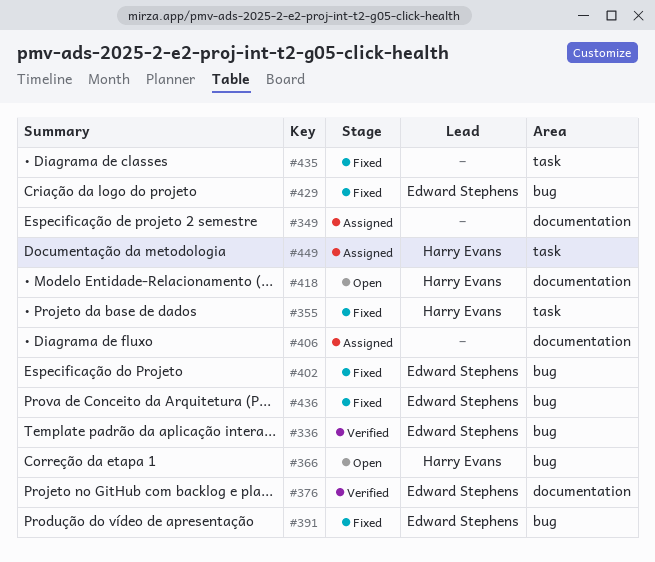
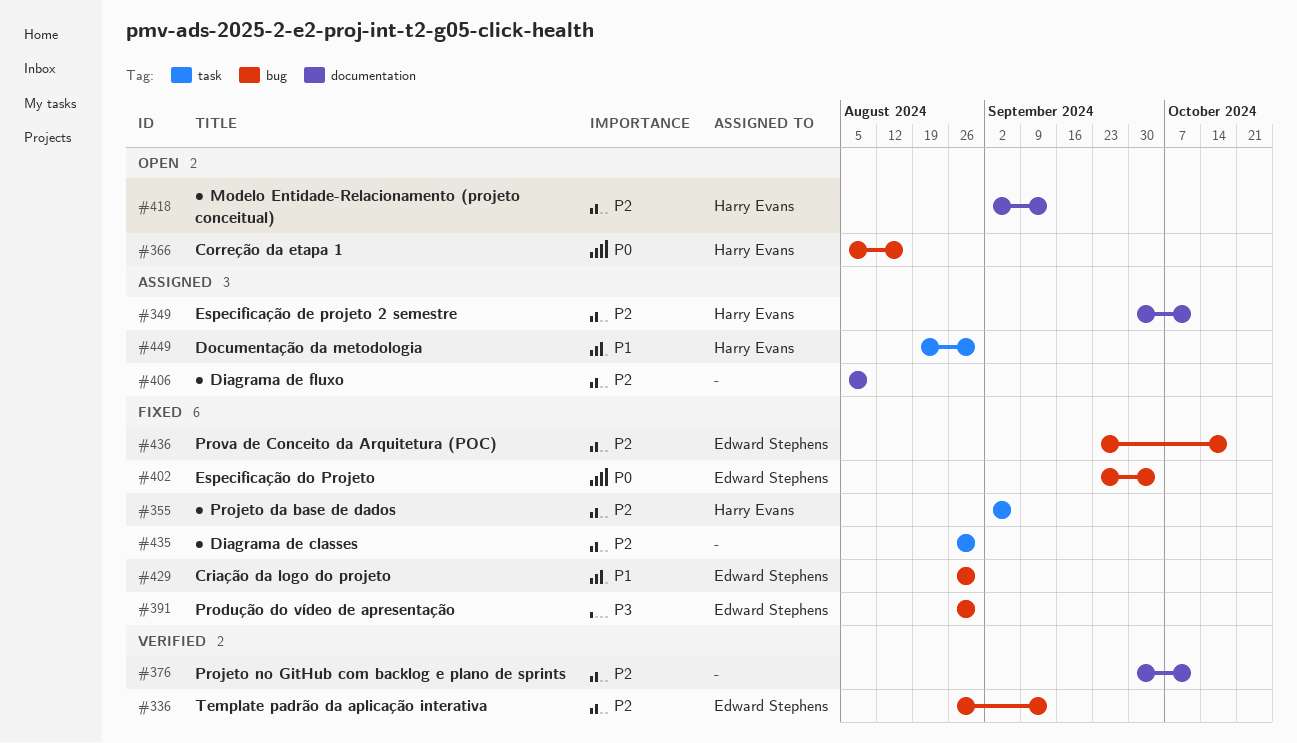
#349, owner: none -> Harry Evans
#376, owner: Edward Stephens -> none

